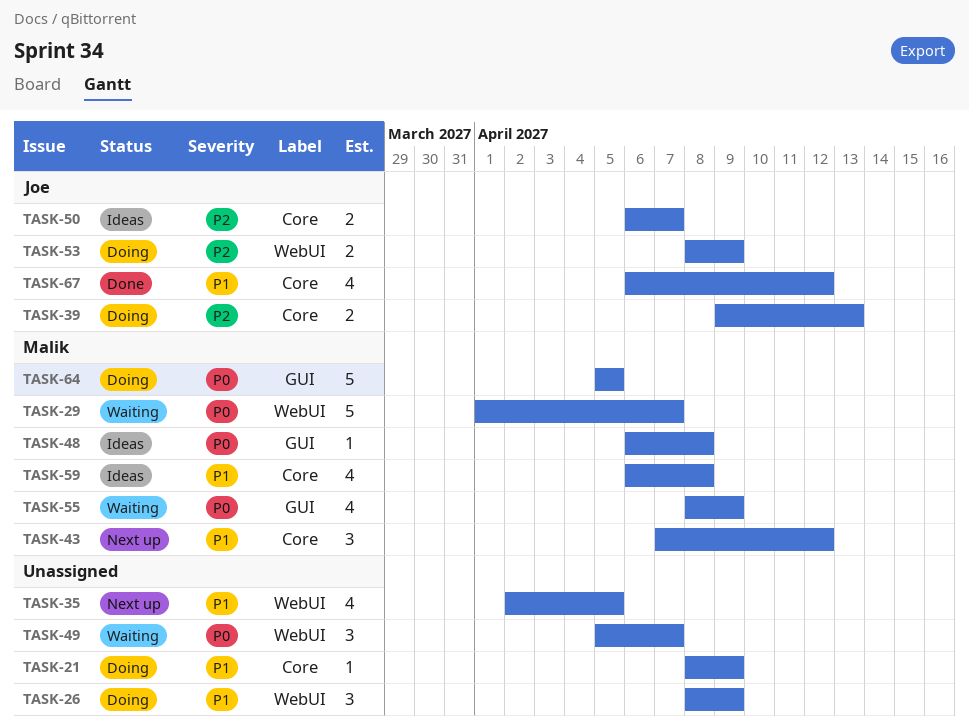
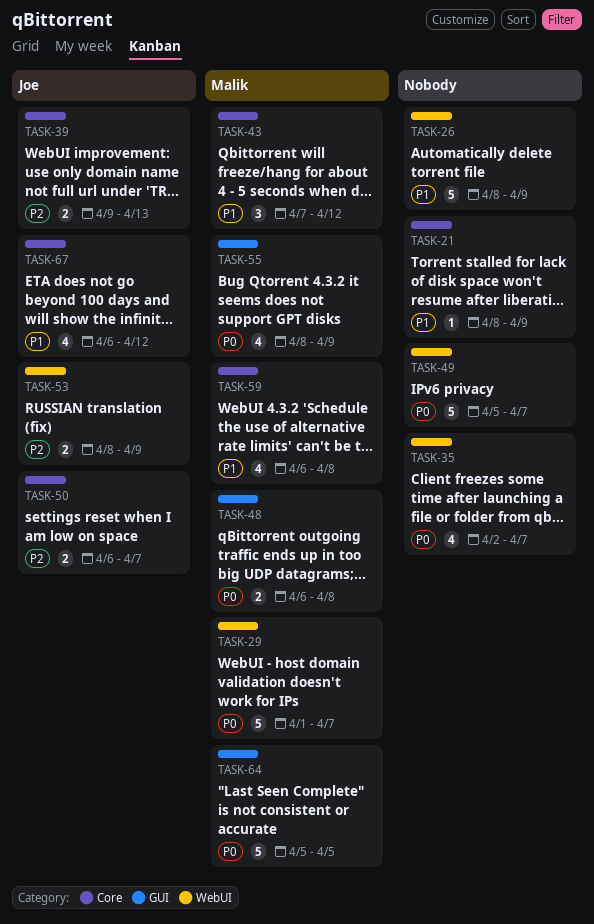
TASK-26, estimate: 3 -> 5
TASK-35, priority: P1 -> P0
TASK-35, due: Apr 5 -> Apr 7
TASK-48, estimate: 1 -> 2
TASK-49, estimate: 3 -> 5

